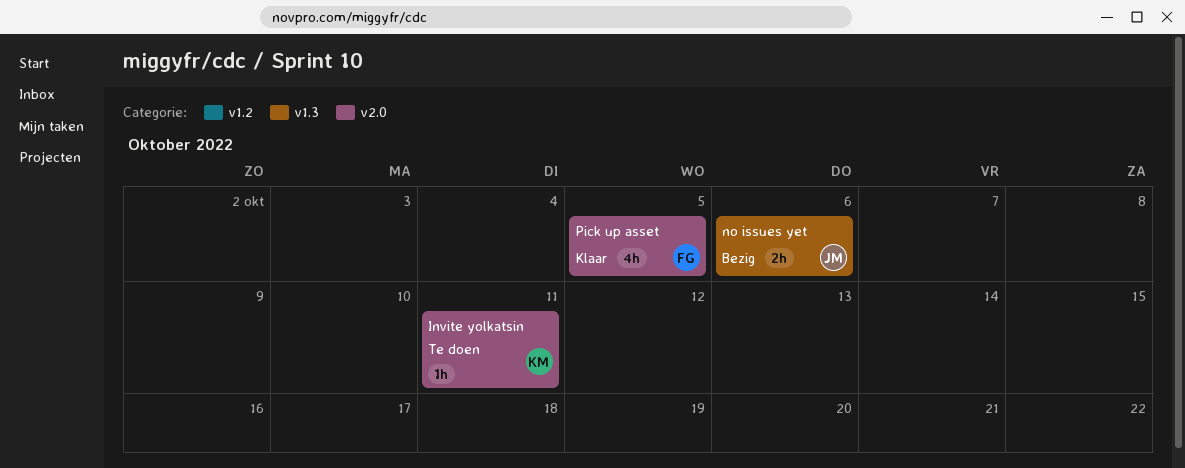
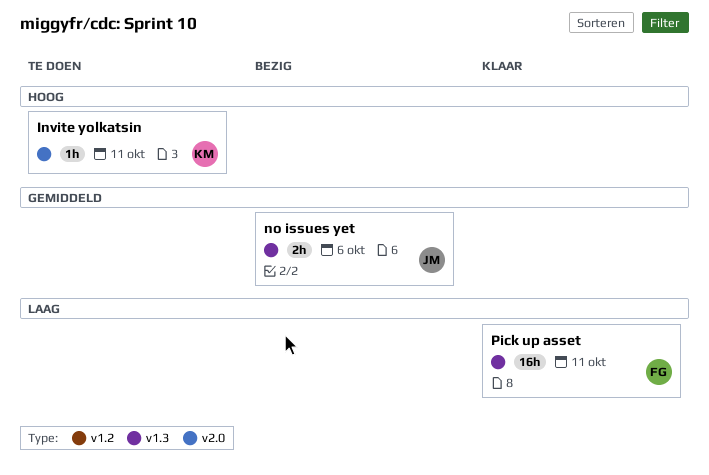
Pick up asset, label: v2.0 -> v1.3
Pick up asset, estimate: 4h -> 16h
Pick up asset, due: Oct 5 -> Oct 11

